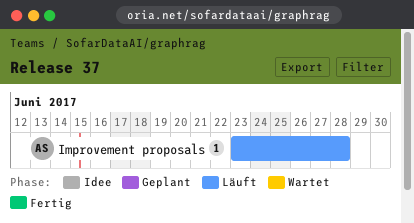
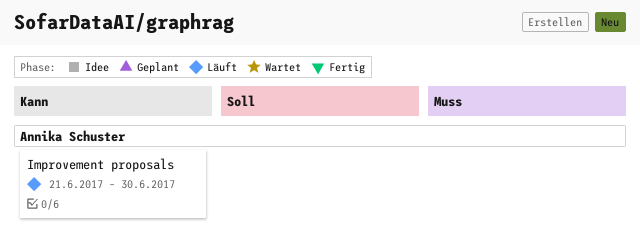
Improvement proposals, start: Jun 23 -> Jun 21
Improvement proposals, due: Jun 28 -> Jun 30

